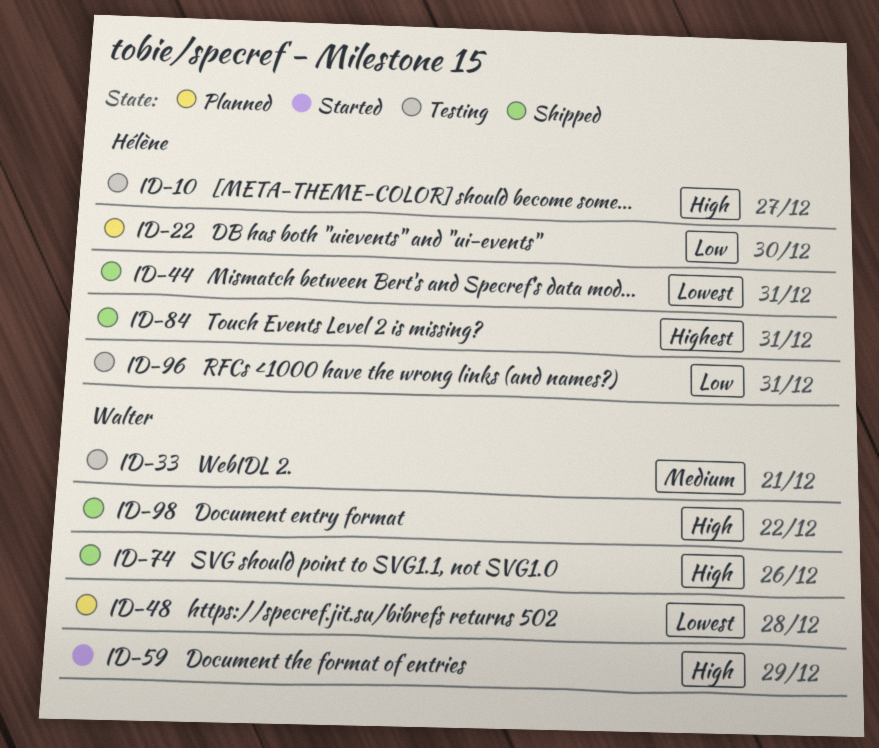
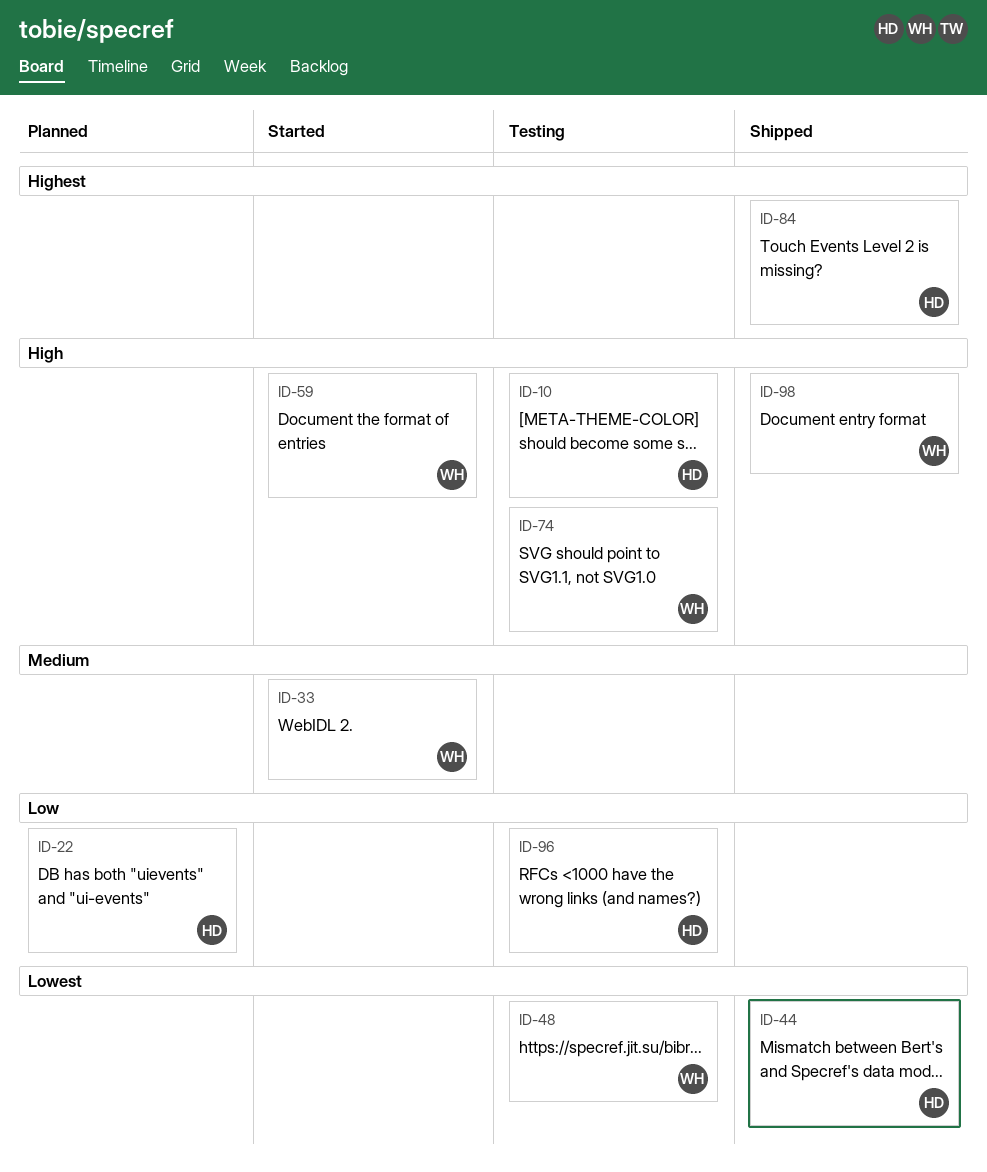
ID-33, status: Testing -> Started
ID-48, status: Planned -> Testing
ID-74, status: Shipped -> Testing

